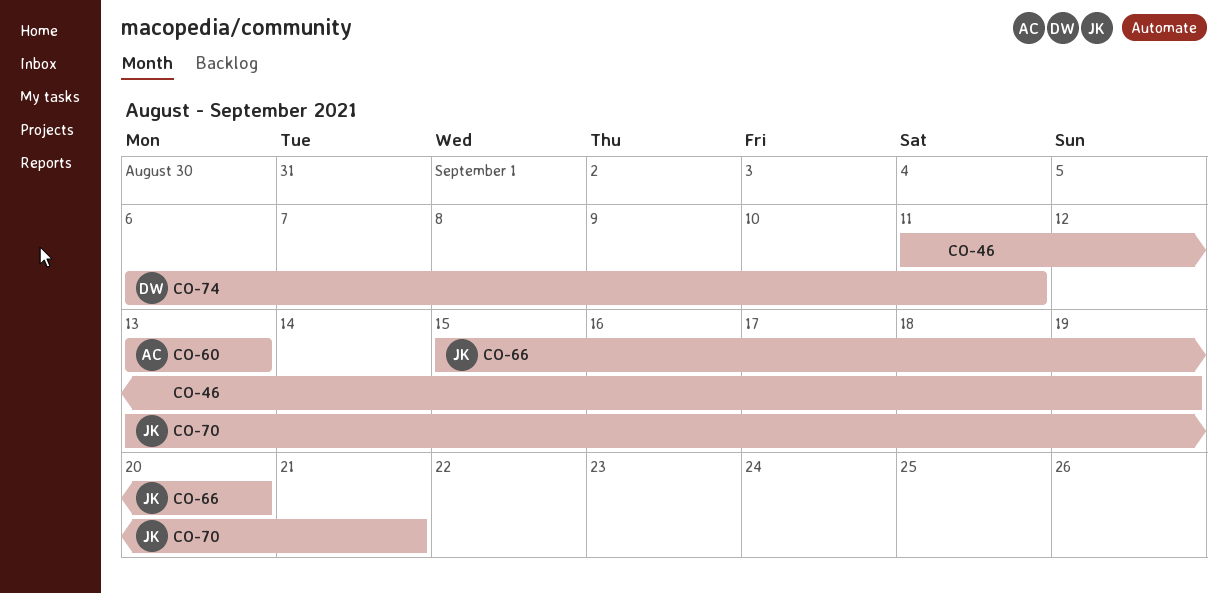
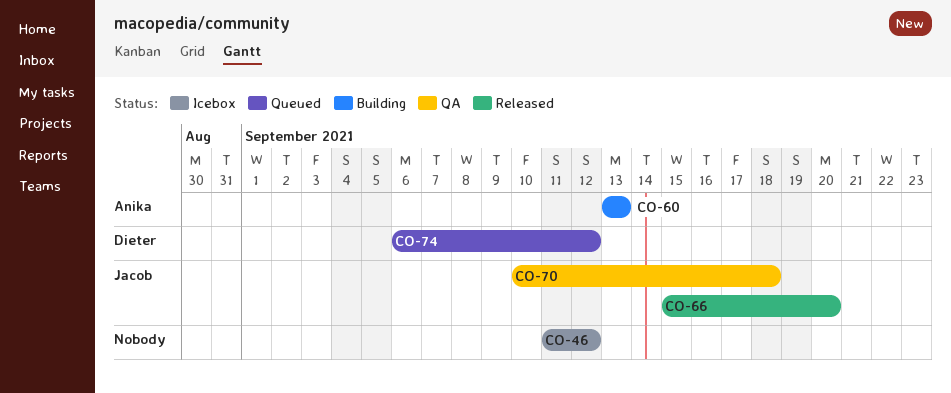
CO-46, due: Sep 19 -> Sep 12
CO-70, start: Sep 13 -> Sep 10
CO-70, due: Sep 21 -> Sep 18
CO-74, due: Sep 11 -> Sep 12

